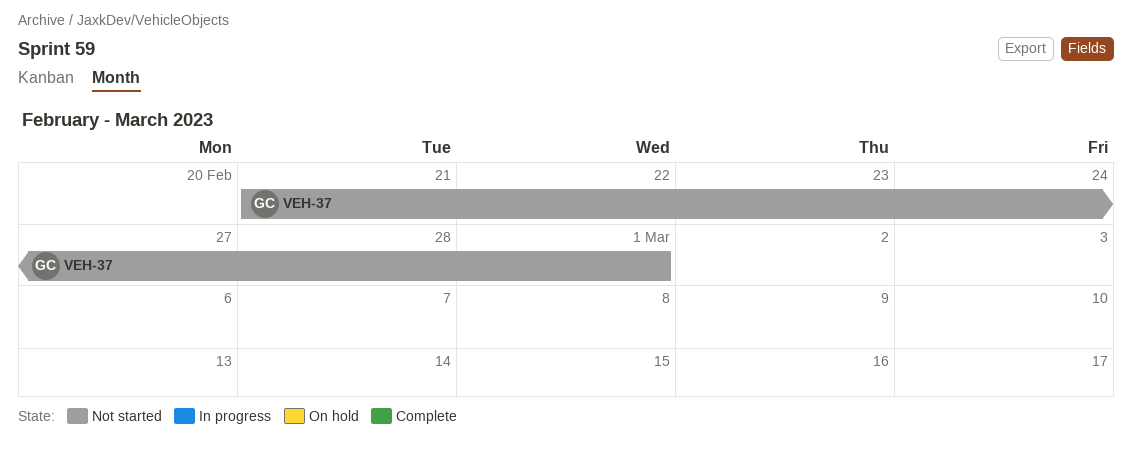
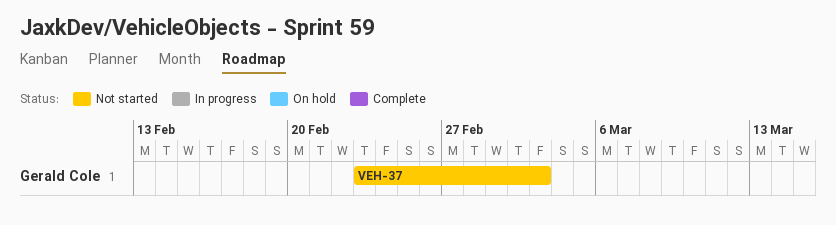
VEH-37, start: Feb 21 -> Feb 23
VEH-37, due: Mar 1 -> Mar 3

